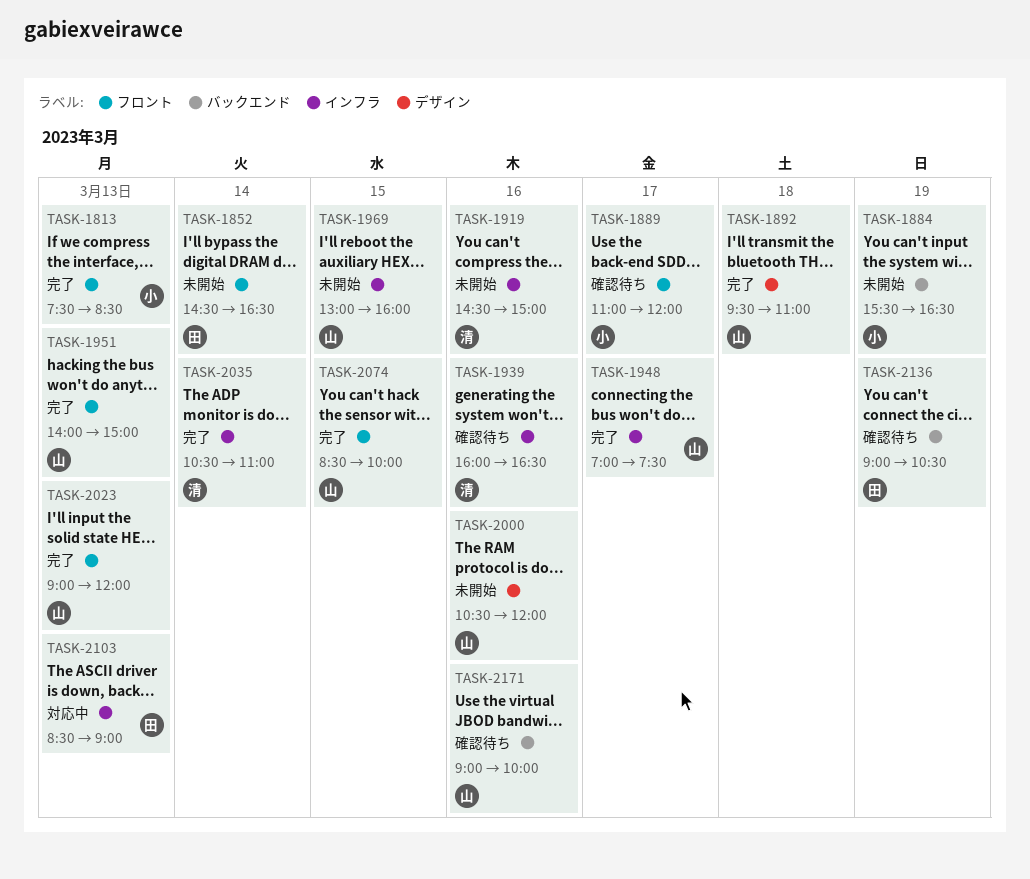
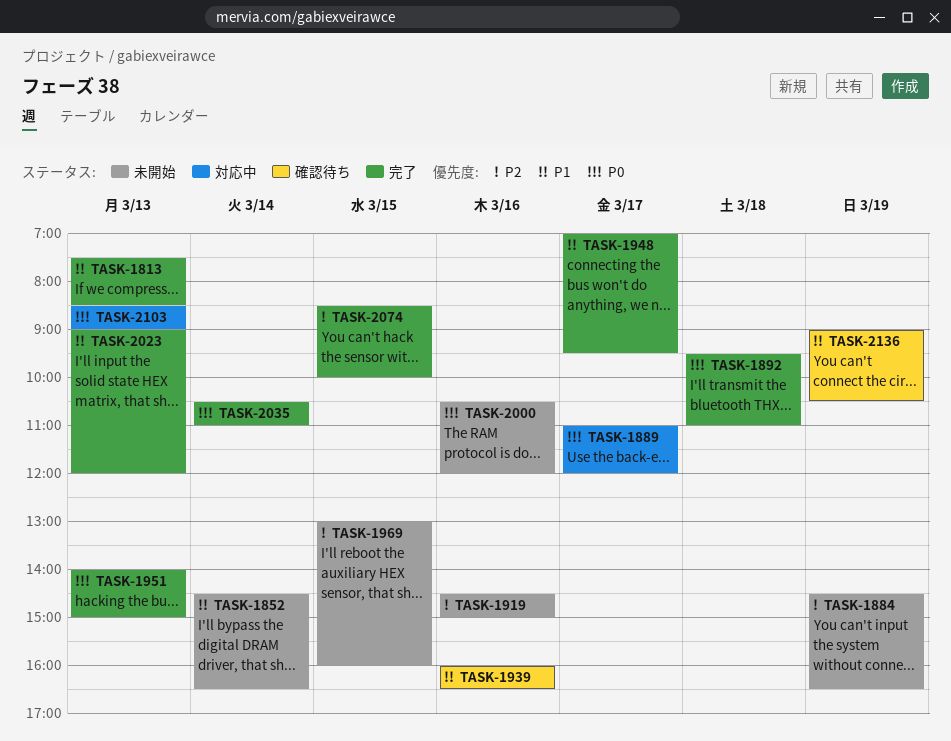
TASK-1884, begins: 15:30 -> 14:30
TASK-1889, status: 確認待ち -> 対応中
TASK-1948, ends: 07:30 -> 09:30
TASK-2171: present -> none

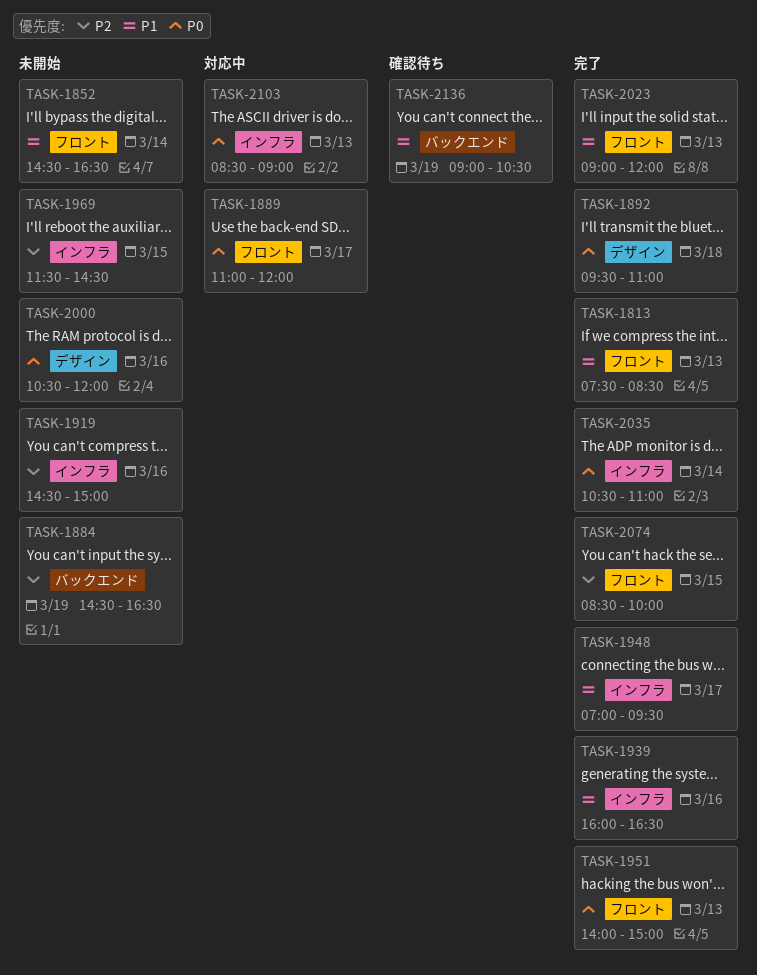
TASK-1939, status: 確認待ち -> 完了
TASK-1969, begins: 13:00 -> 11:30
TASK-1969, ends: 16:00 -> 14:30

